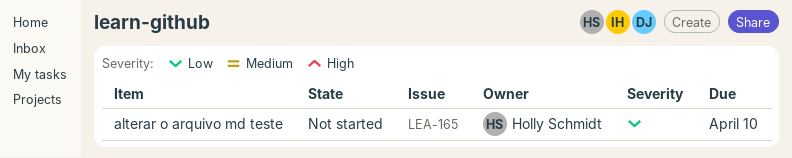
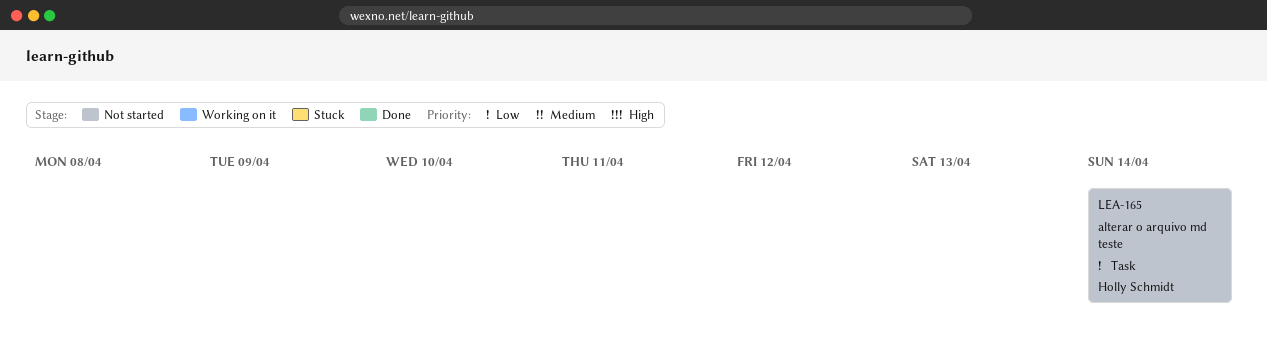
LEA-165, due: Apr 10 -> Apr 14

